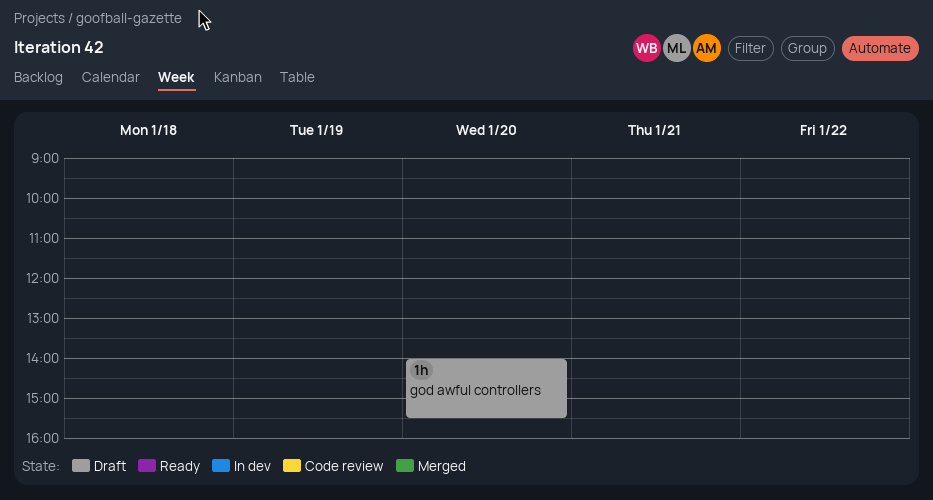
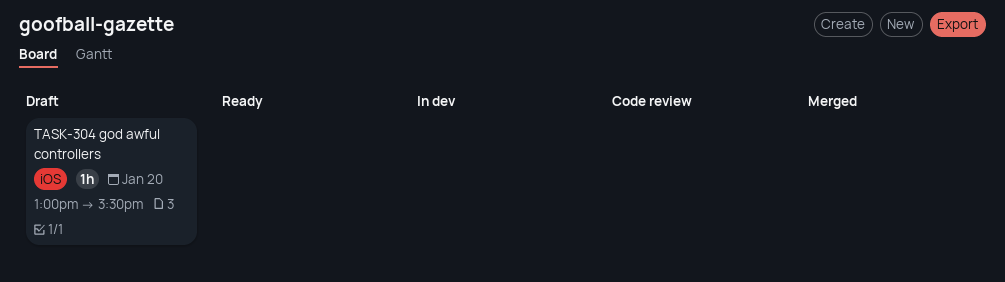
god awful controllers, begins: 14:00 -> 13:00

